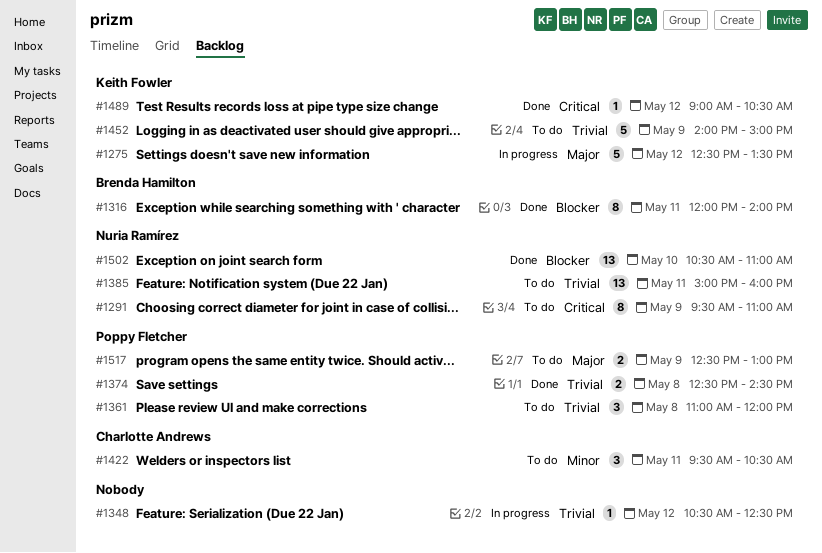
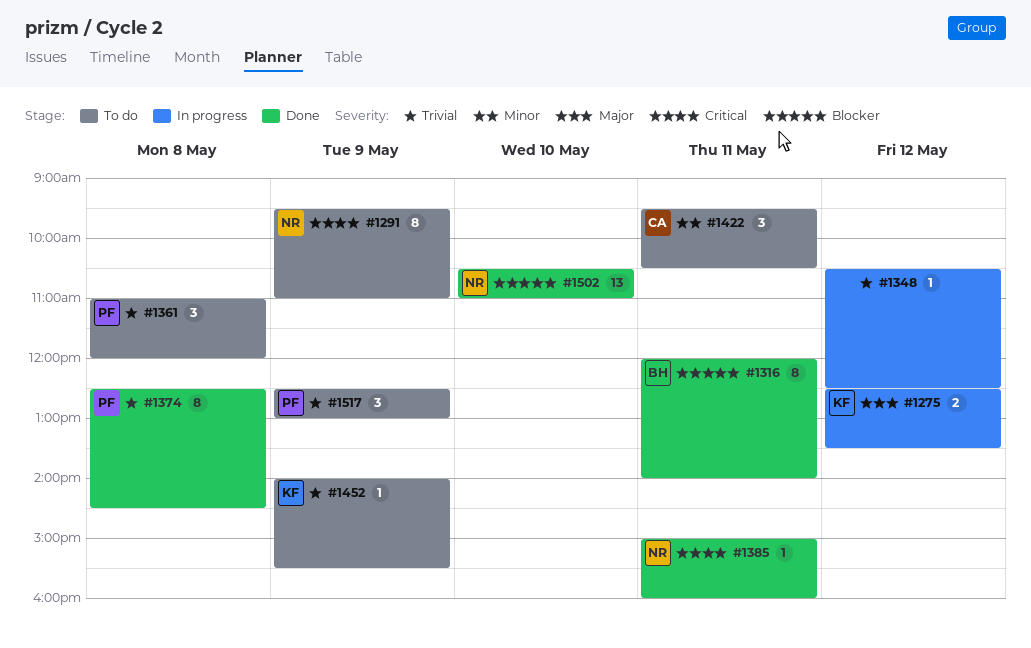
#1275, estimate: 5 -> 2
#1374, estimate: 2 -> 8
#1385, status: To do -> Done
#1385, priority: Trivial -> Critical
#1385, estimate: 13 -> 1
#1452, estimate: 5 -> 1
#1452, ends: 15:00 -> 15:30
#1489: present -> none
#1517, priority: Major -> Trivial
#1517, estimate: 2 -> 3

